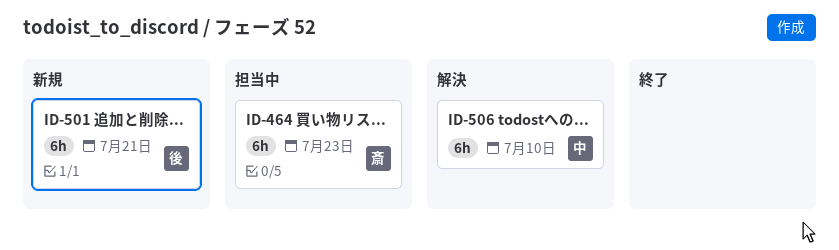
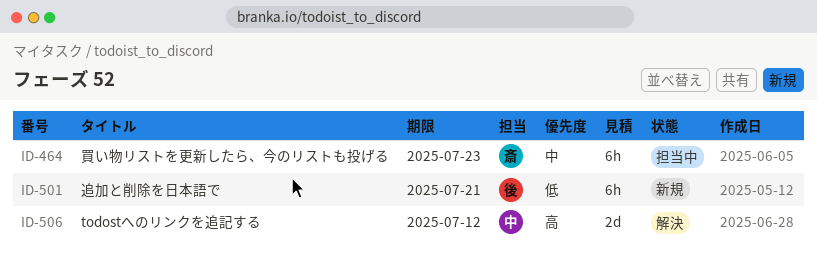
ID-506, estimate: 6h -> 2d
ID-506, due: Jul 10 -> Jul 12

